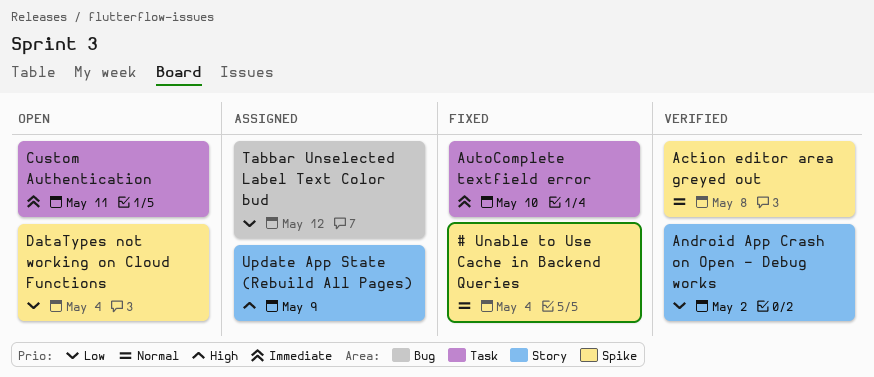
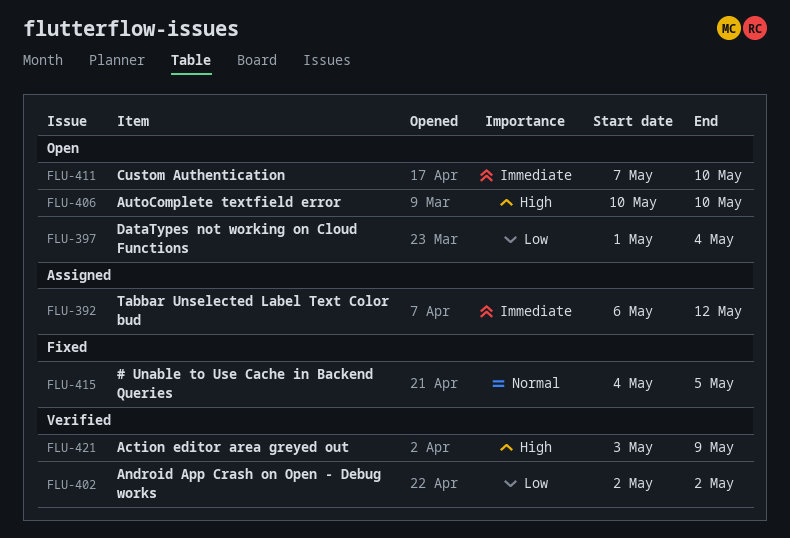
# Unable to Use Cache in Backend Queries, due: May 4 -> May 5
Action editor area greyed out, priority: Normal -> High
Action editor area greyed out, due: May 8 -> May 9
AutoComplete textfield error, status: Fixed -> Open
AutoComplete textfield error, priority: Immediate -> High
Custom Authentication, due: May 11 -> May 10
Tabbar Unselected Label Text Color bud, priority: Low -> Immediate
Update App State (Rebuild All Pages): present -> none

